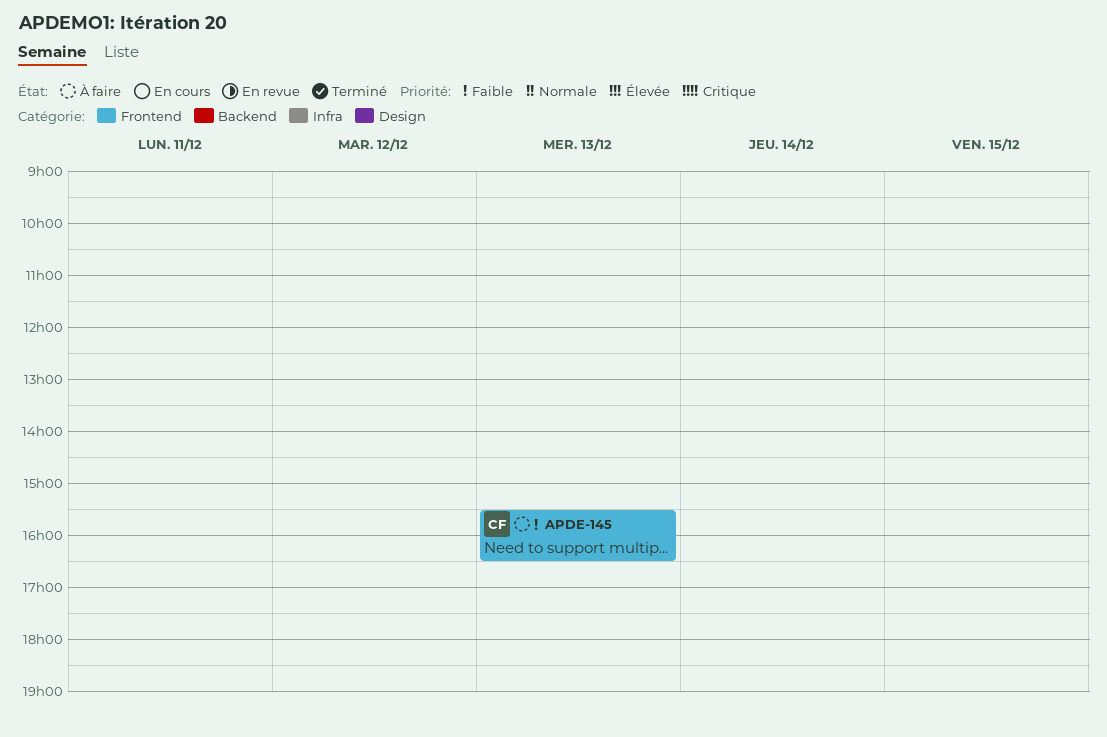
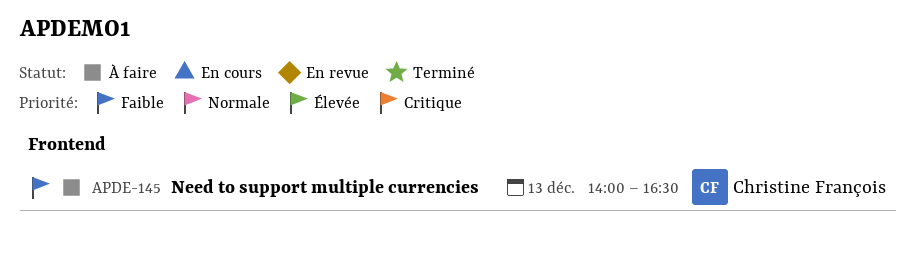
APDE-145, begins: 15:30 -> 14:00

